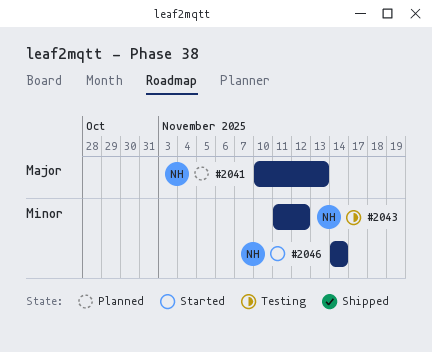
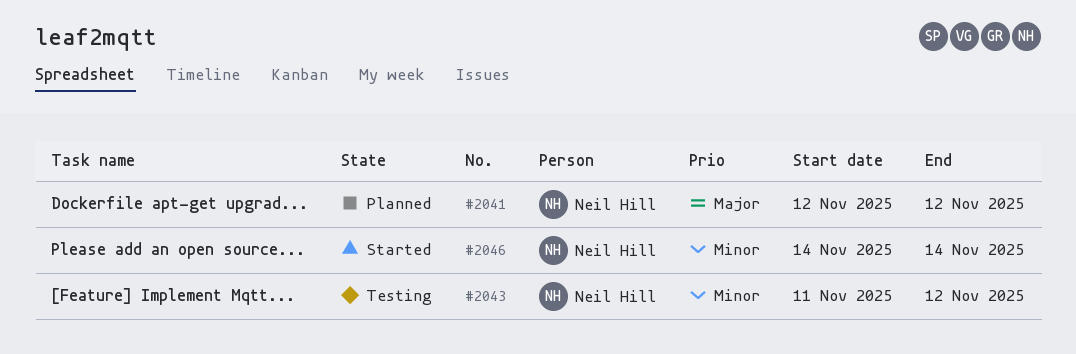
#2041, start: Nov 10 -> Nov 12
#2041, due: Nov 13 -> Nov 12

